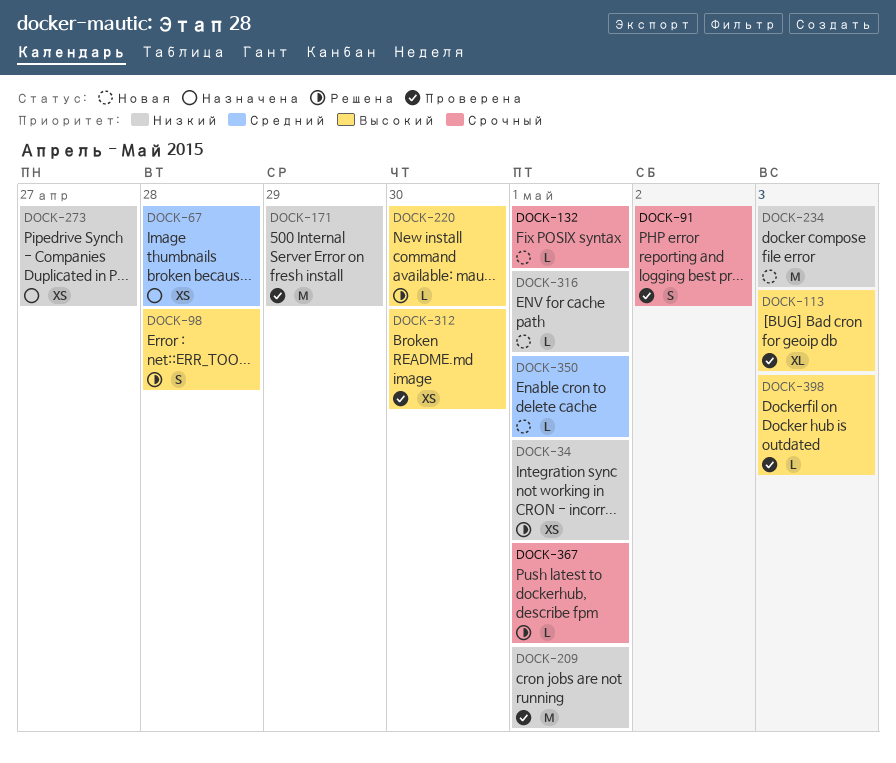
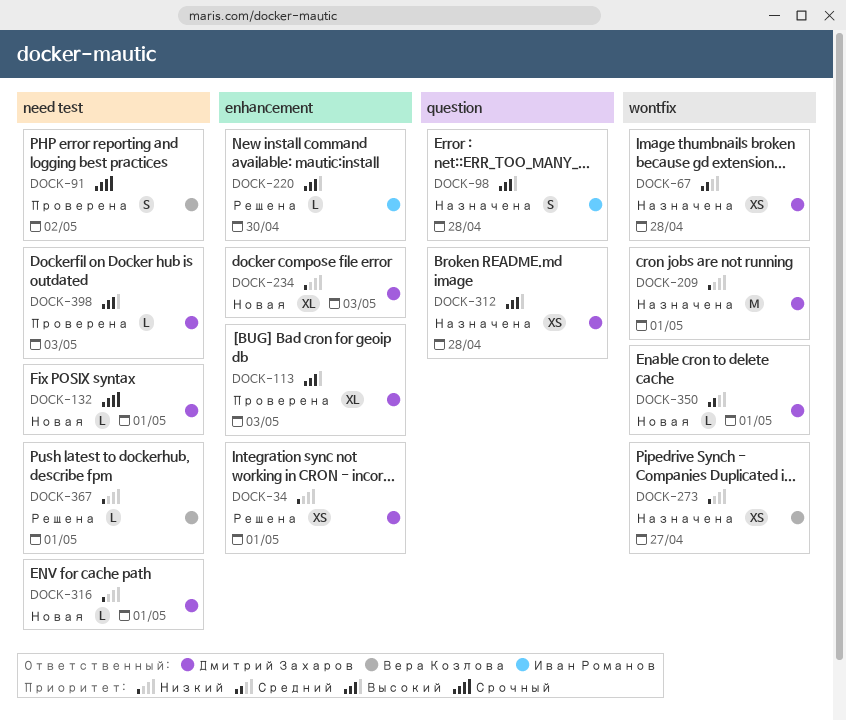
DOCK-98, status: Решена -> Назначена
DOCK-171: present -> none
DOCK-209, status: Проверена -> Назначена
DOCK-234, estimate: M -> XL
DOCK-312, status: Проверена -> Назначена
DOCK-312, due: Apr 30 -> Apr 28
DOCK-367, priority: Срочный -> Низкий

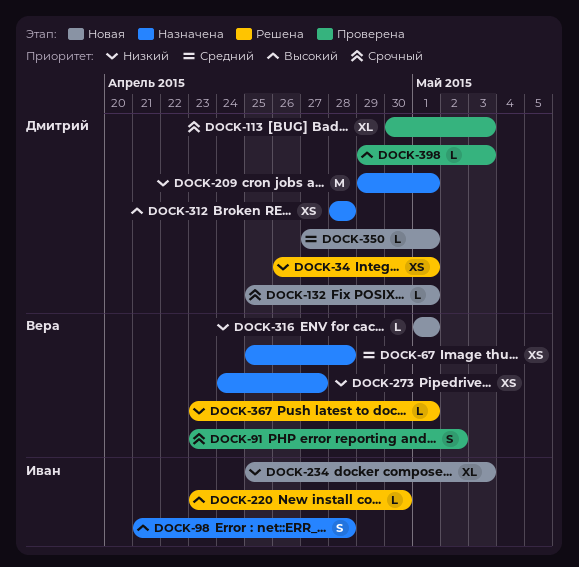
DOCK-67, owner: Дмитрий Захаров -> Вера Козлова
DOCK-113, priority: Высокий -> Срочный
DOCK-234, owner: Дмитрий Захаров -> Иван Романов
DOCK-316, owner: Дмитрий Захаров -> Вера Козлова

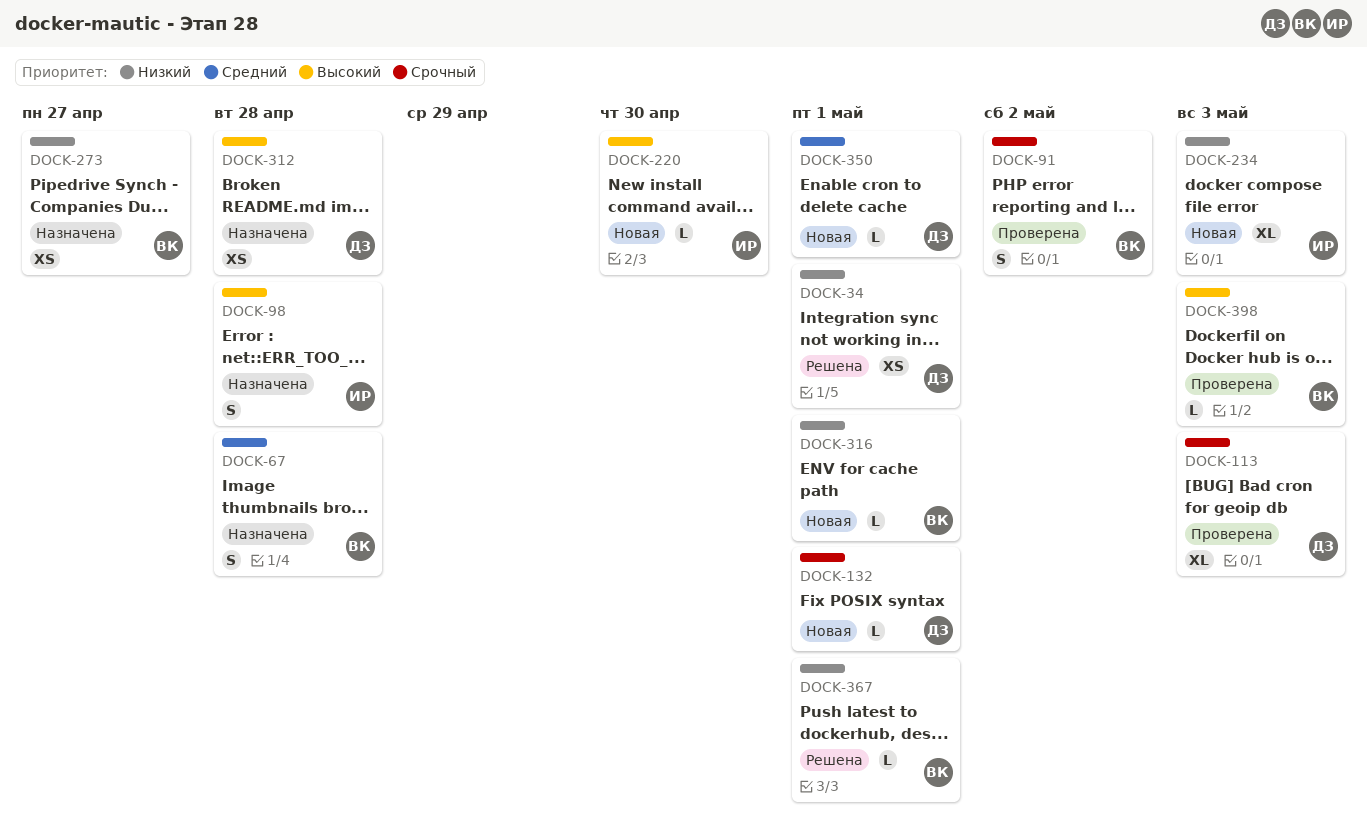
DOCK-67, estimate: XS -> S
DOCK-209: present -> none
DOCK-220, status: Решена -> Новая
DOCK-398, owner: Дмитрий -> Вера

